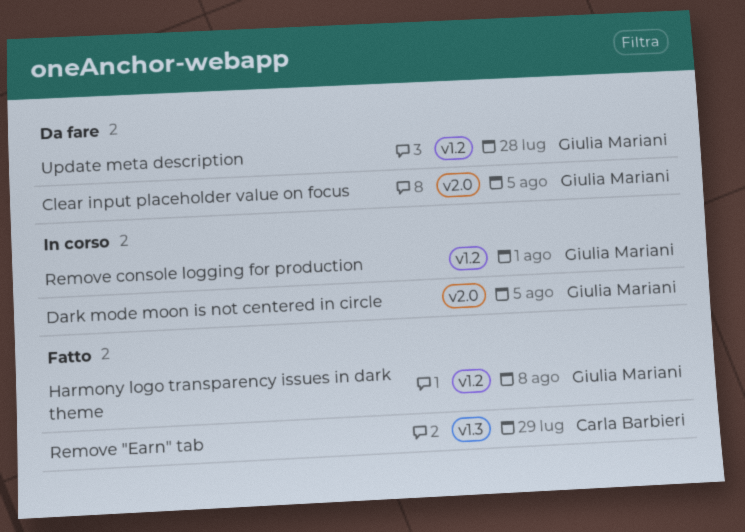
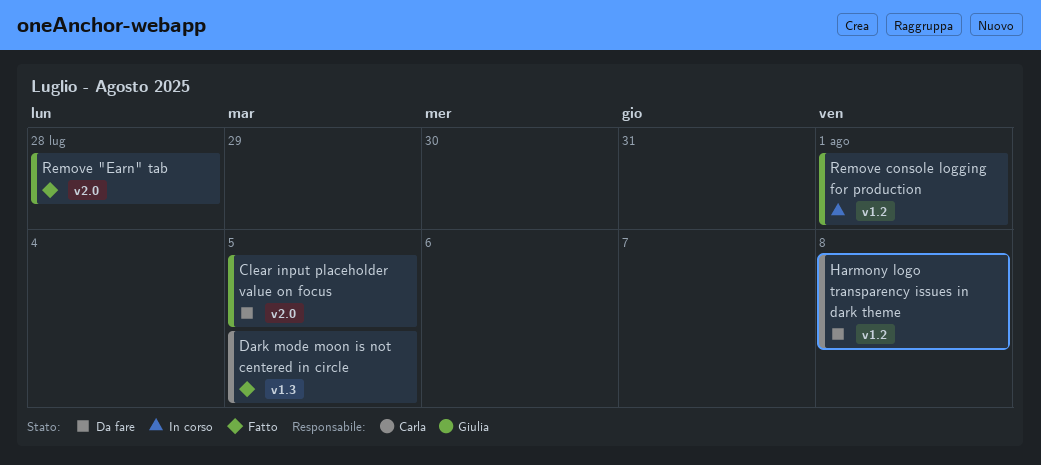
Dark mode moon is not centered in circle, status: In corso -> Fatto
Dark mode moon is not centered in circle, owner: Giulia Mariani -> Carla Barbieri
Dark mode moon is not centered in circle, label: v2.0 -> v1.3
Harmony logo transparency issues in dark theme, status: Fatto -> Da fare
Harmony logo transparency issues in dark theme, owner: Giulia Mariani -> Carla Barbieri
Remove "Earn" tab, owner: Carla Barbieri -> Giulia Mariani
Remove "Earn" tab, label: v1.3 -> v2.0
Remove "Earn" tab, due: Jul 29 -> Jul 28
Update meta description: present -> none

